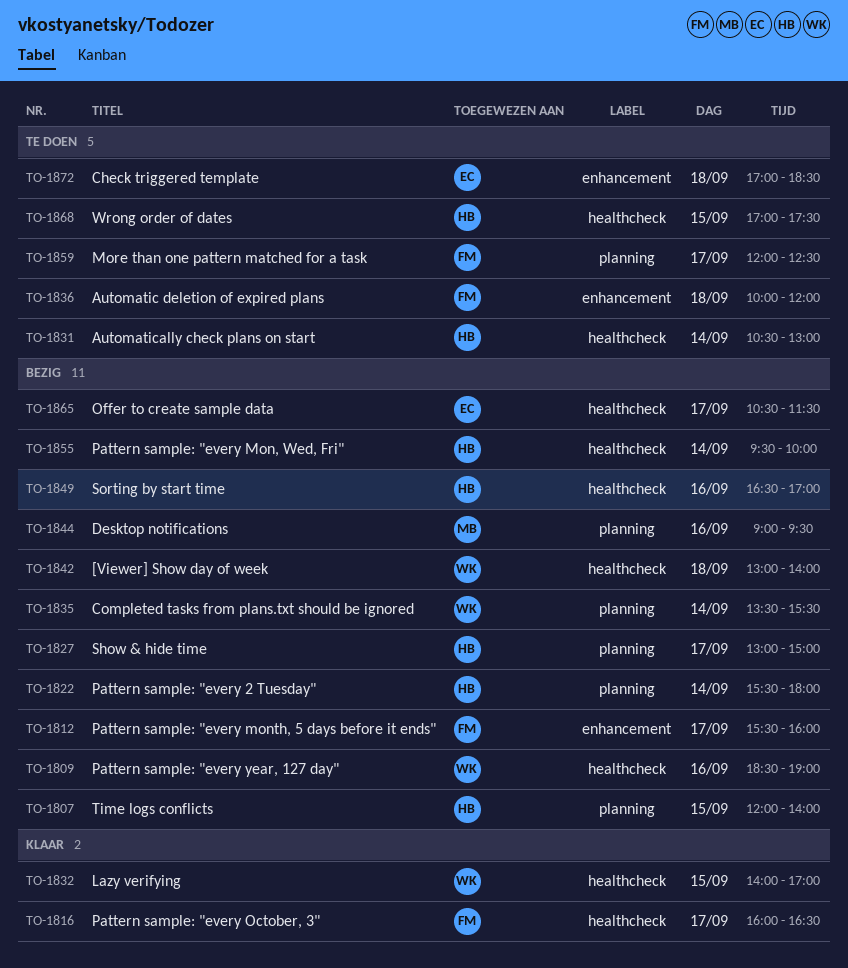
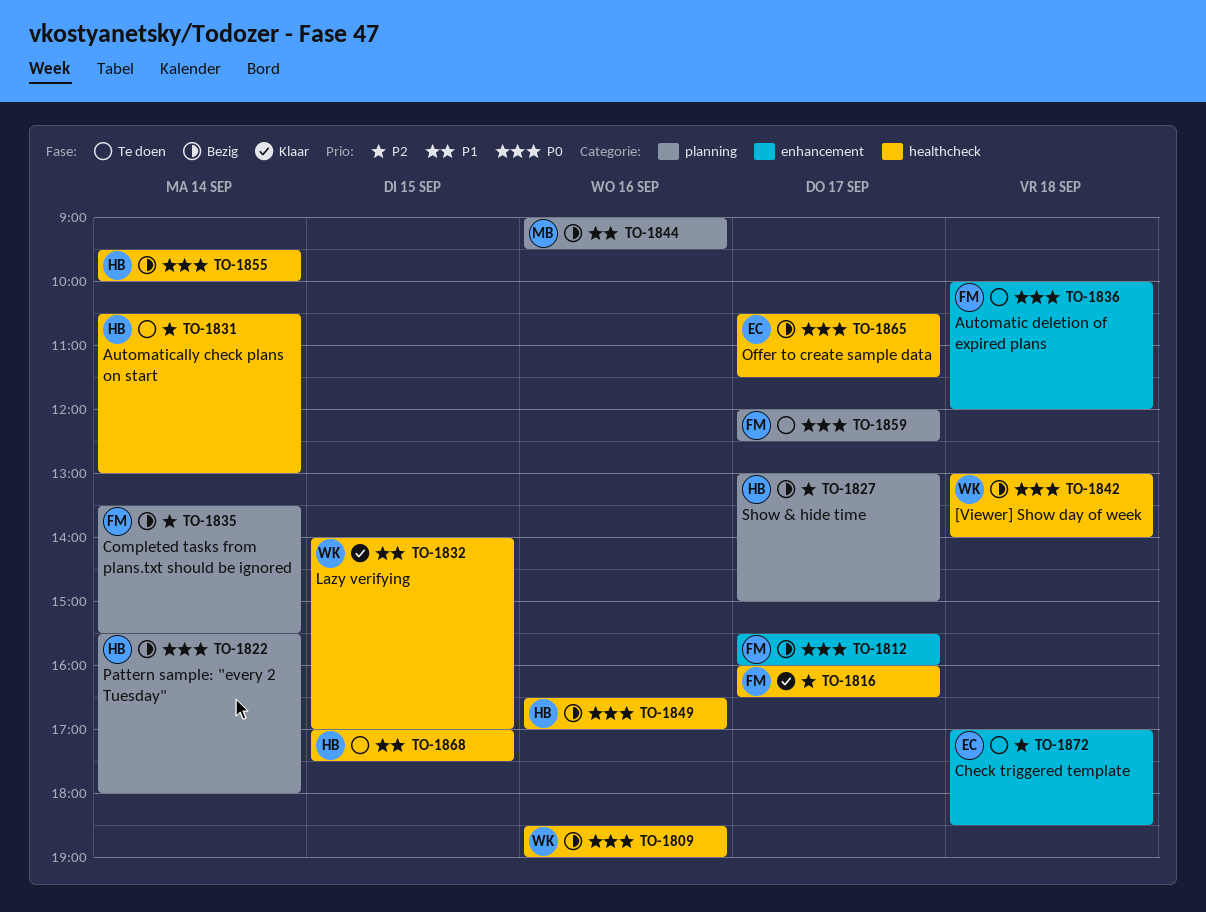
TO-1807: present -> none
TO-1835, owner: WK -> FM

